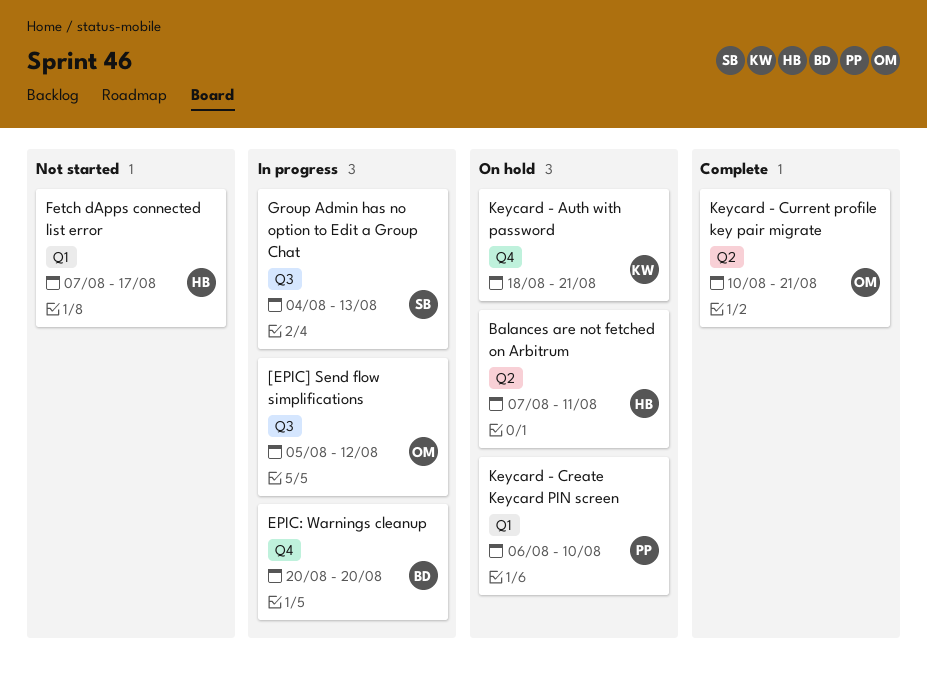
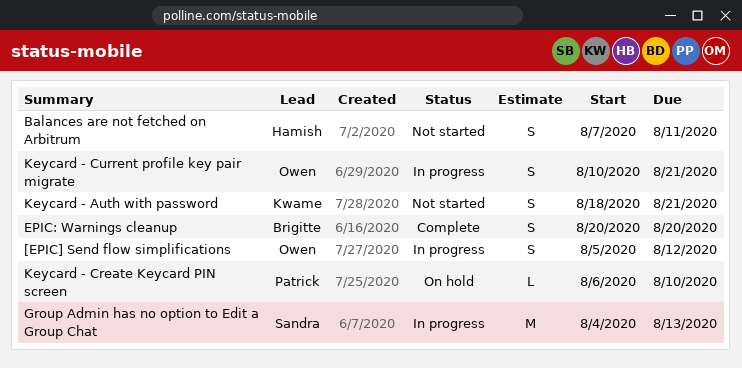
Balances are not fetched on Arbitrum, status: On hold -> Not started
EPIC: Warnings cleanup, status: In progress -> Complete
Fetch dApps connected list error: present -> none
Keycard - Auth with password, status: On hold -> Not started
Keycard - Current profile key pair migrate, status: Complete -> In progress

